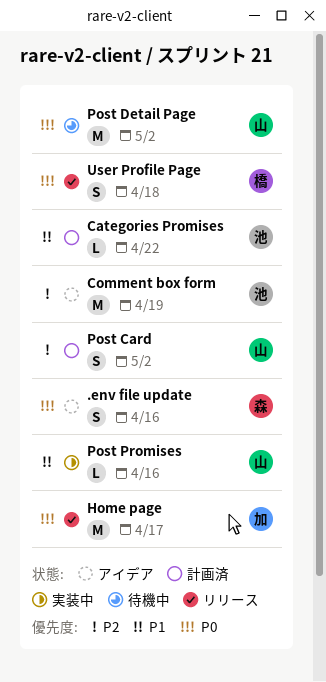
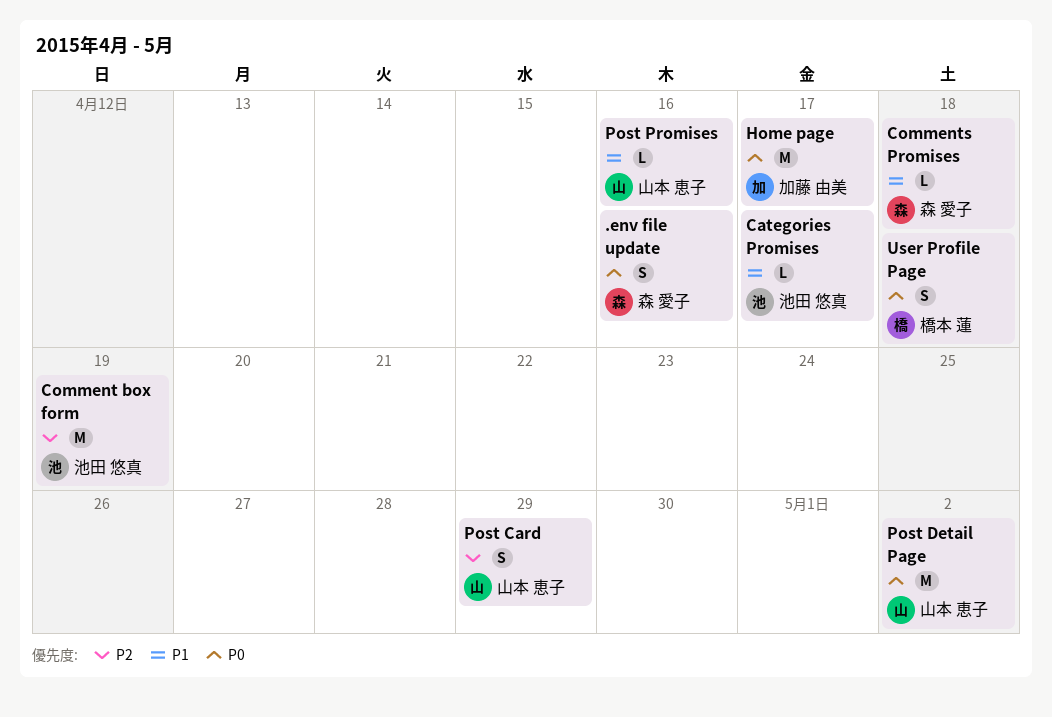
Categories Promises, due: Apr 22 -> Apr 17
Comments Promises: none -> present
Post Card, due: May 2 -> Apr 29

